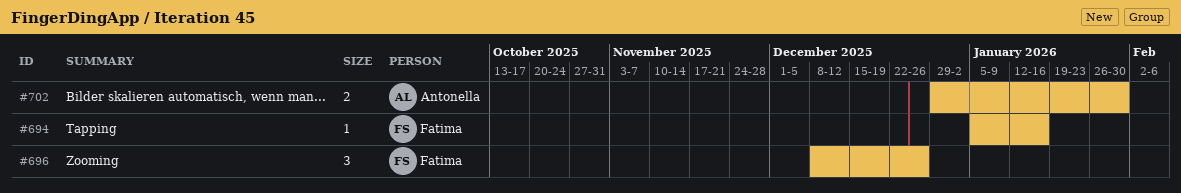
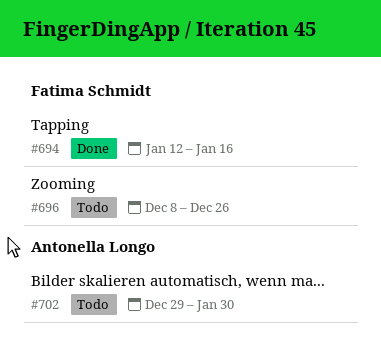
#694, start: Jan 5 -> Jan 12

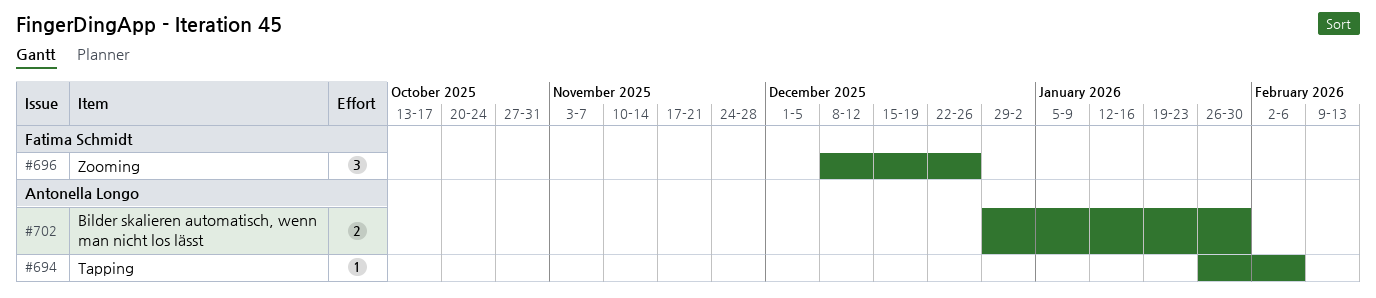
#694, owner: Fatima Schmidt -> Antonella Longo
#694, start: Jan 12 -> Jan 26
#694, due: Jan 16 -> Feb 6

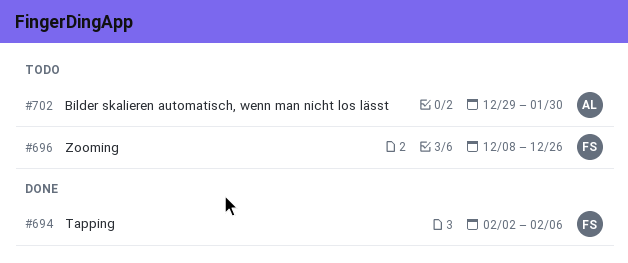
#694, owner: Antonella Longo -> Fatima Schmidt
#694, start: Jan 26 -> Feb 2

